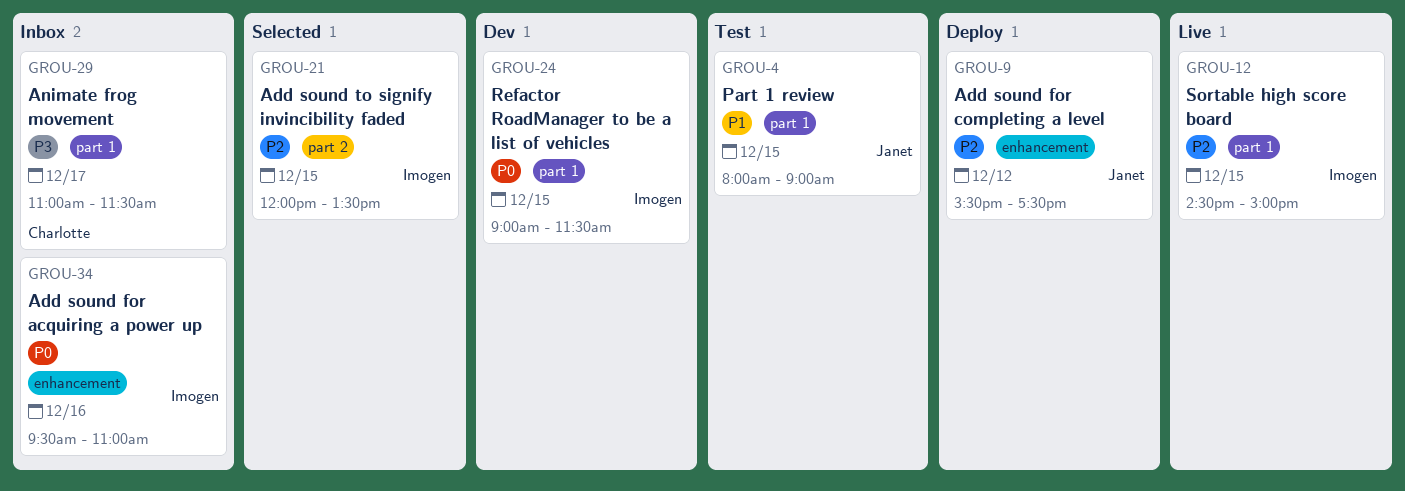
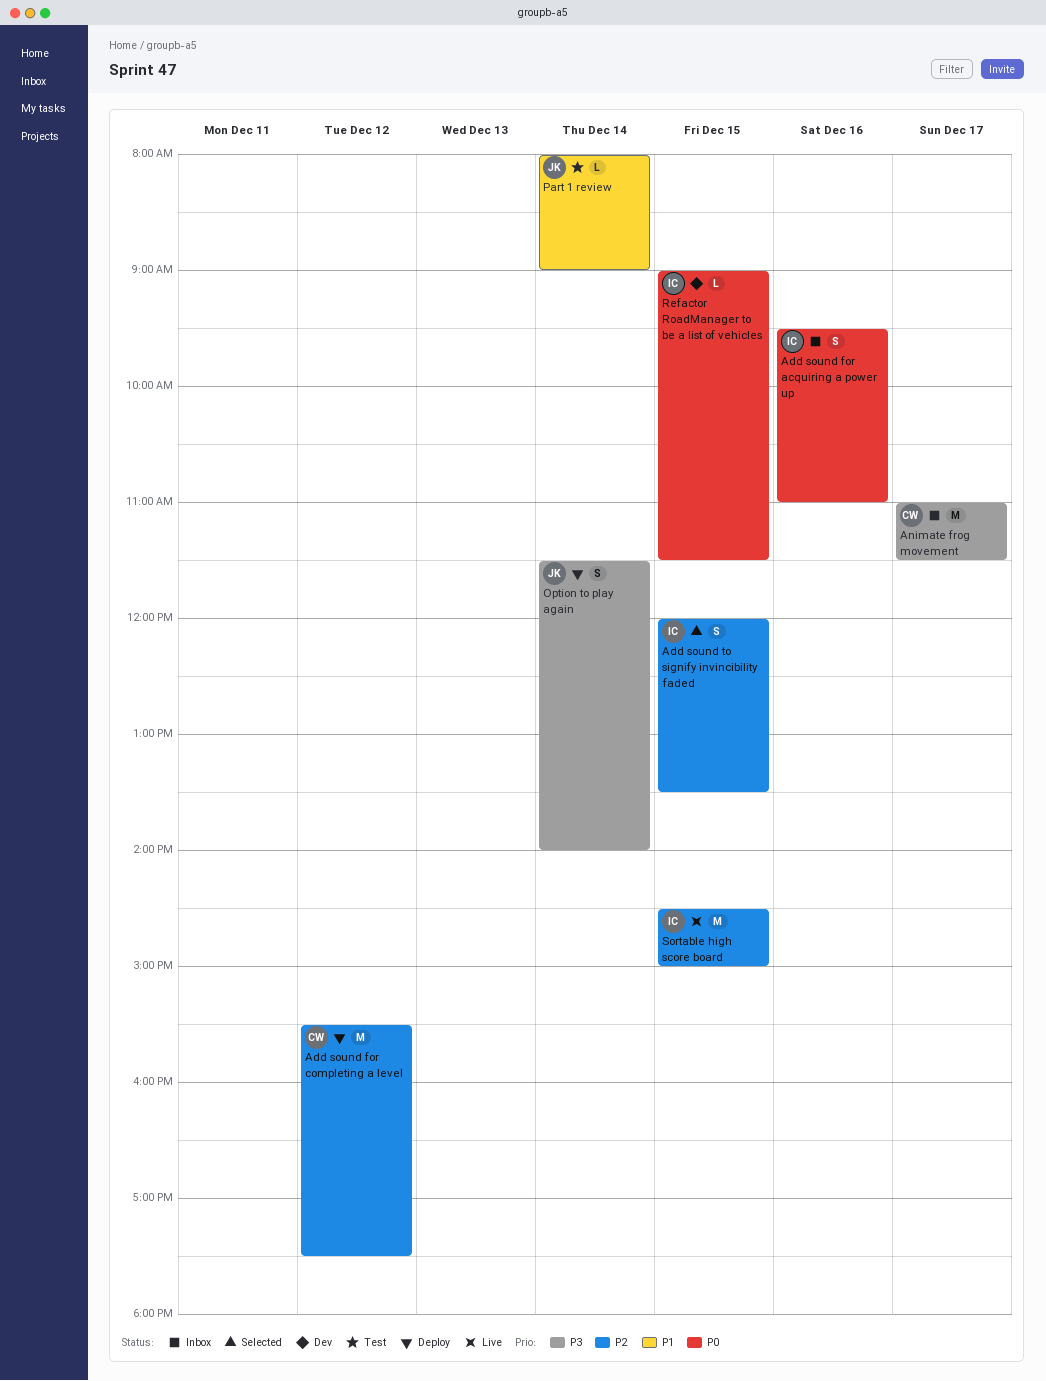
Add sound for completing a level, owner: Janet -> Charlotte
Option to play again: none -> present
Part 1 review, day: Dec 15 -> Dec 14

